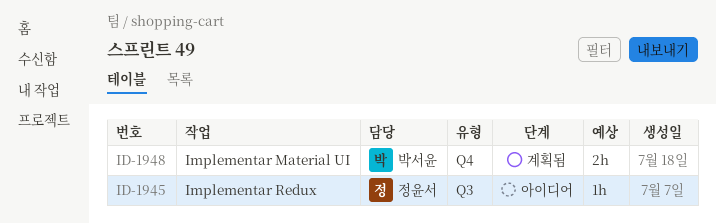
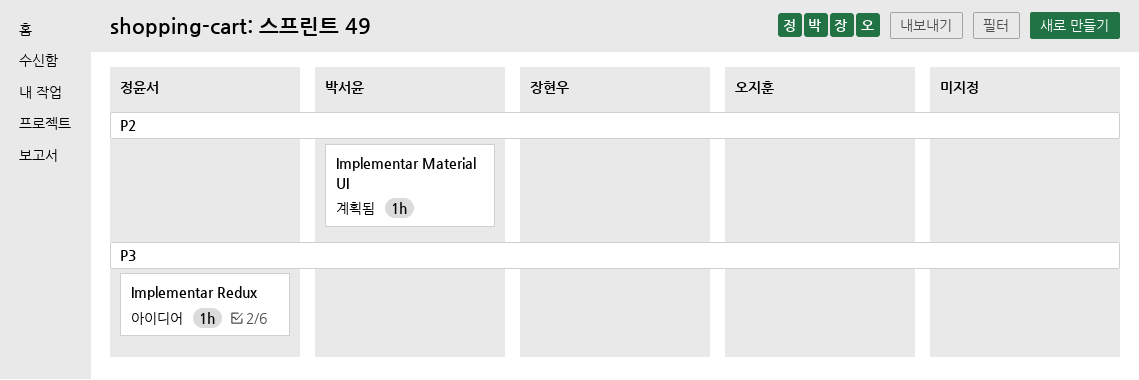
Implementar Material UI, estimate: 2h -> 1h

